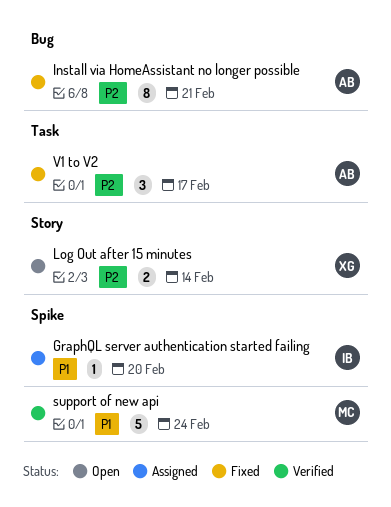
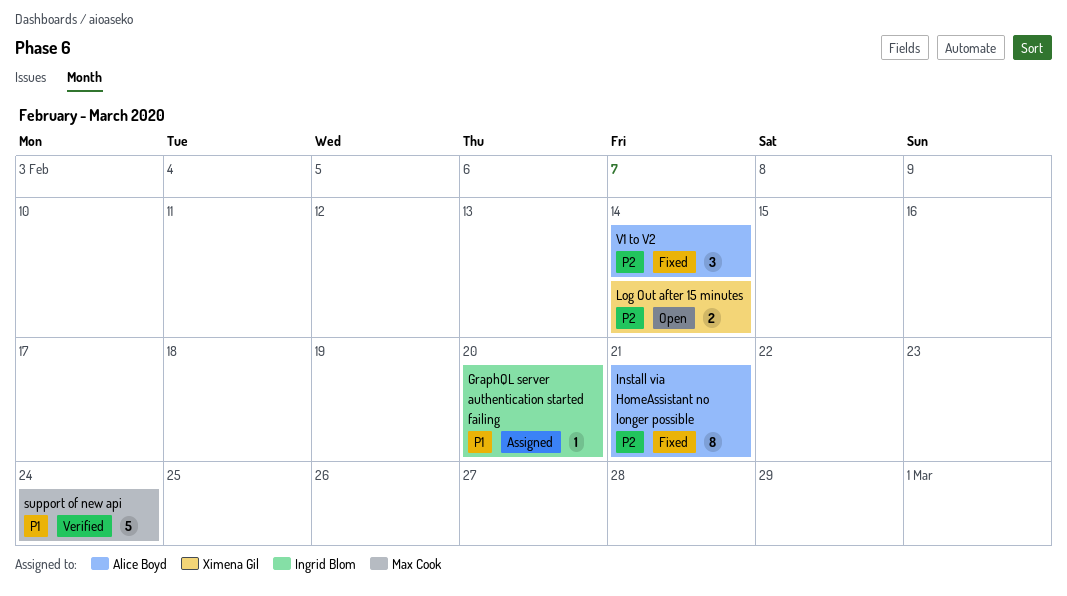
V1 to V2, due: Feb 17 -> Feb 14

